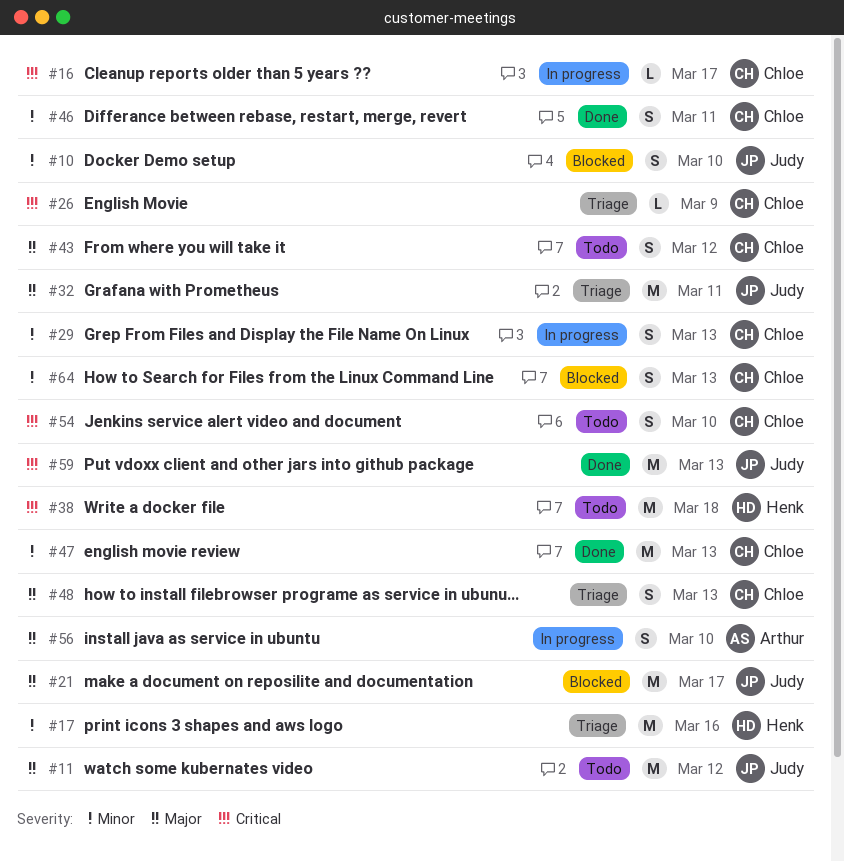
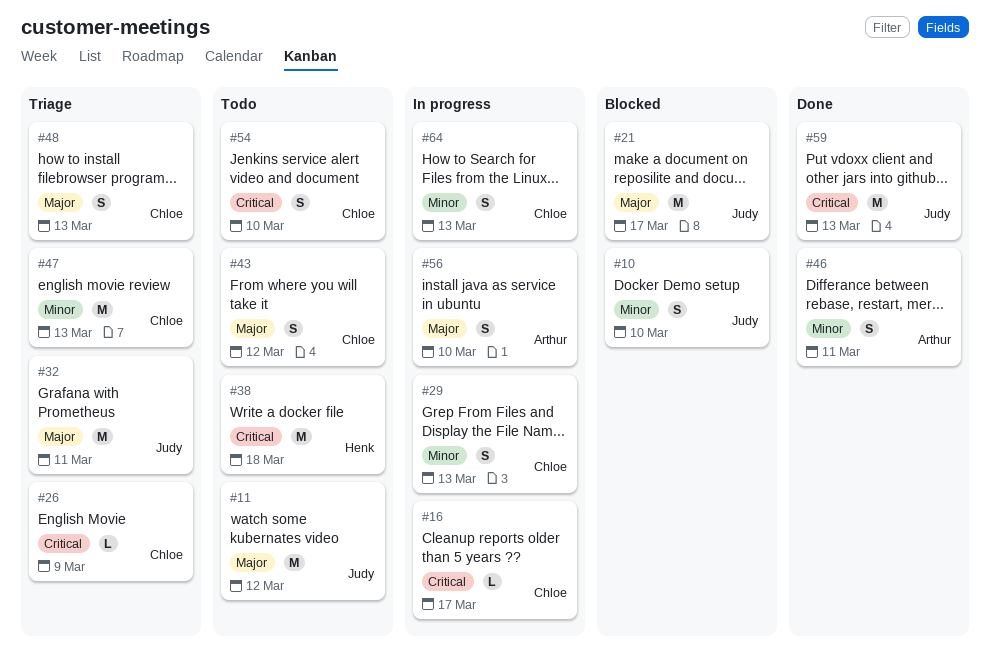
#17: present -> none
#46, owner: Chloe -> Arthur
#47, status: Done -> Triage
#64, status: Blocked -> In progress

